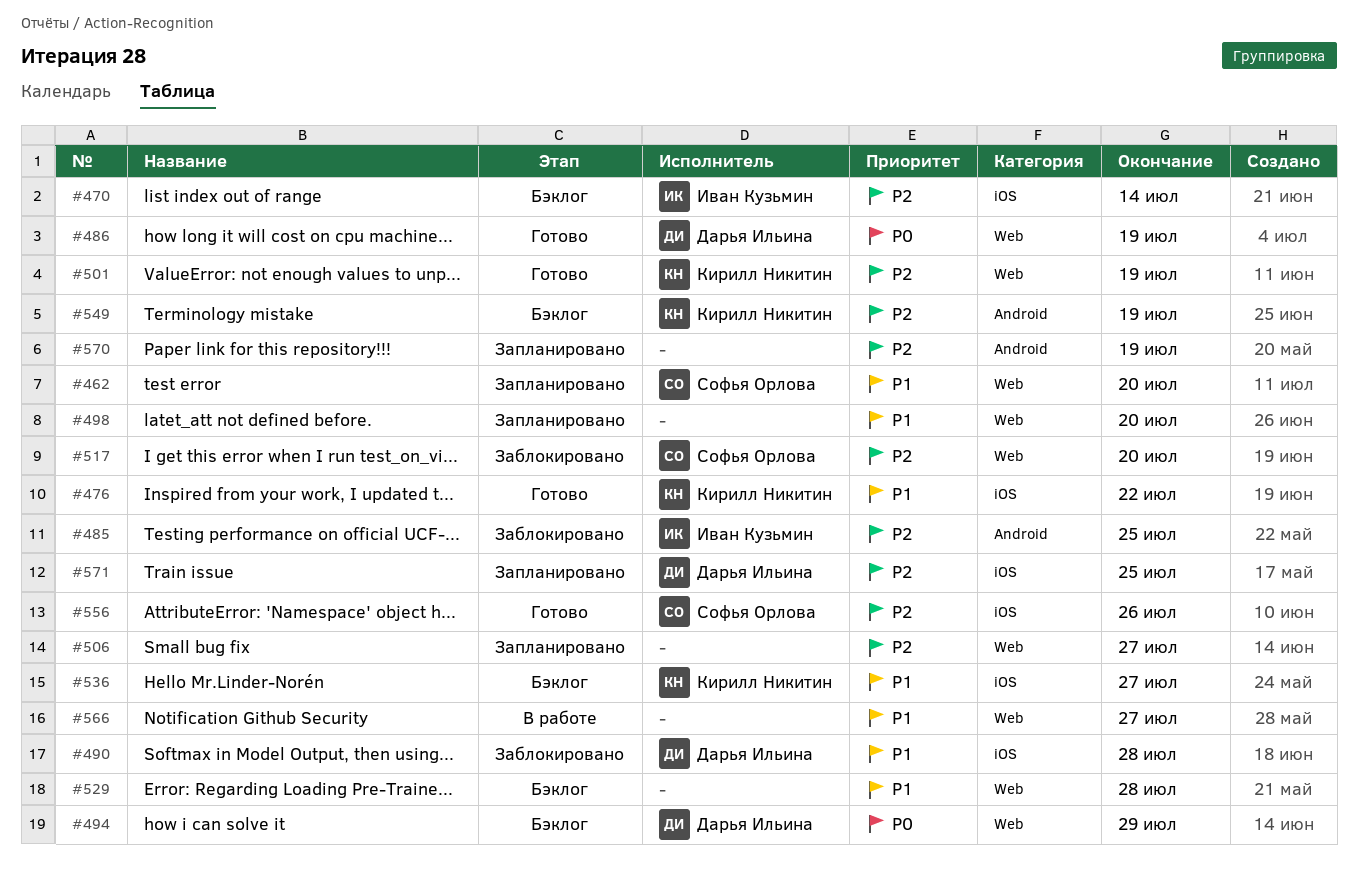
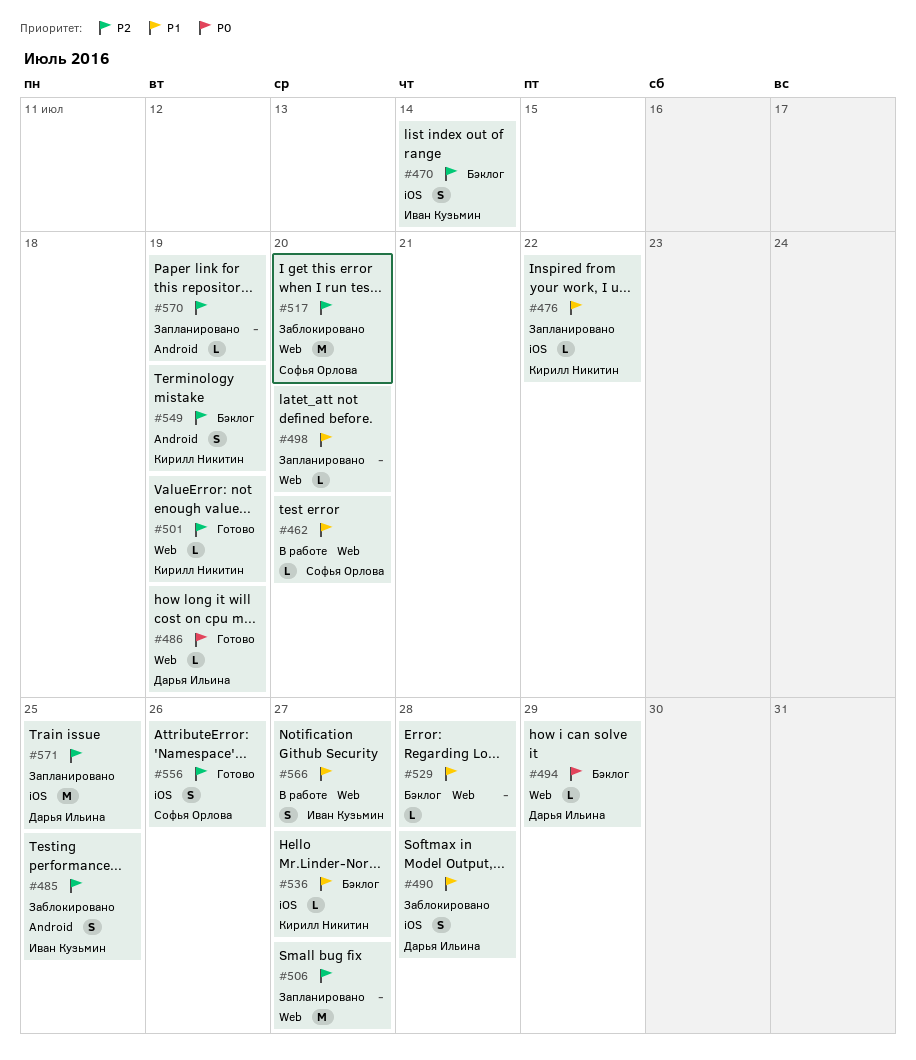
#462, status: Запланировано -> В работе
#476, status: Готово -> Запланировано
#566, owner: none -> Иван Кузьмин

